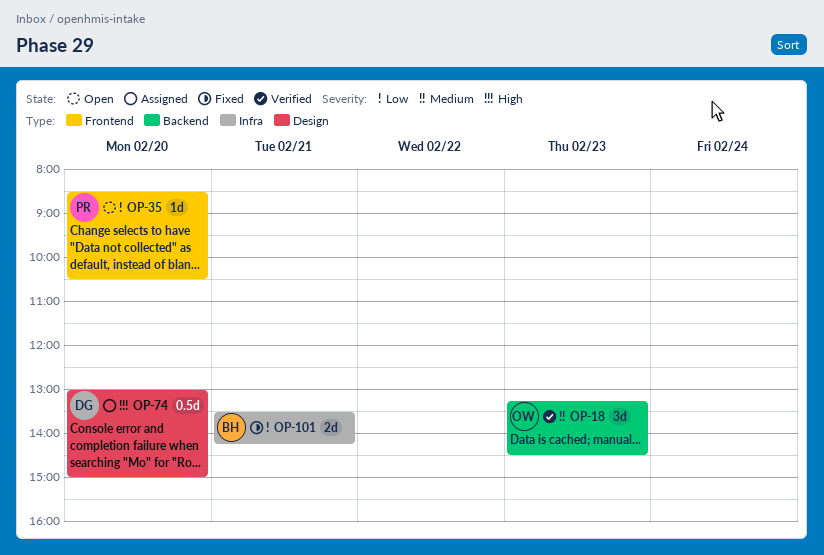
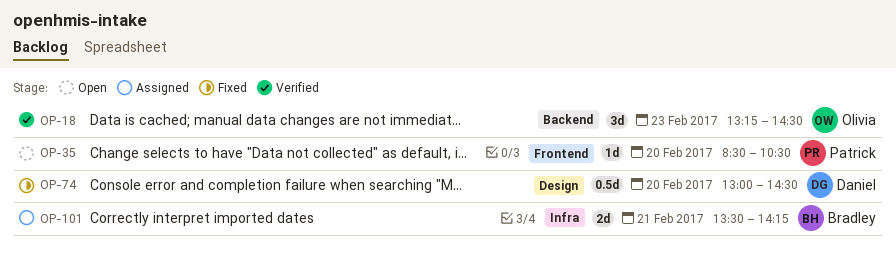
OP-74, status: Assigned -> Fixed
OP-74, ends: 15:00 -> 14:30
OP-101, status: Fixed -> Assigned

